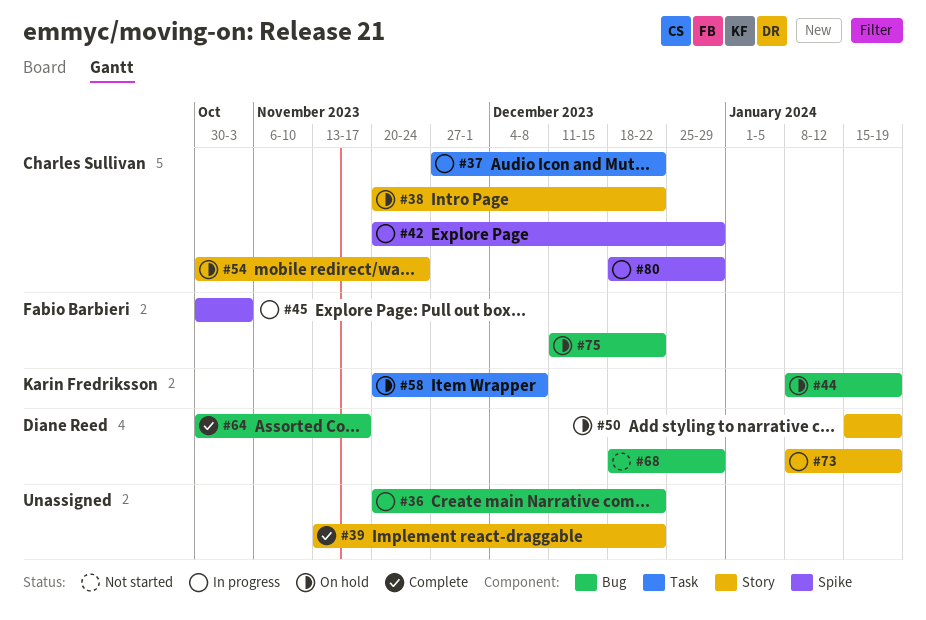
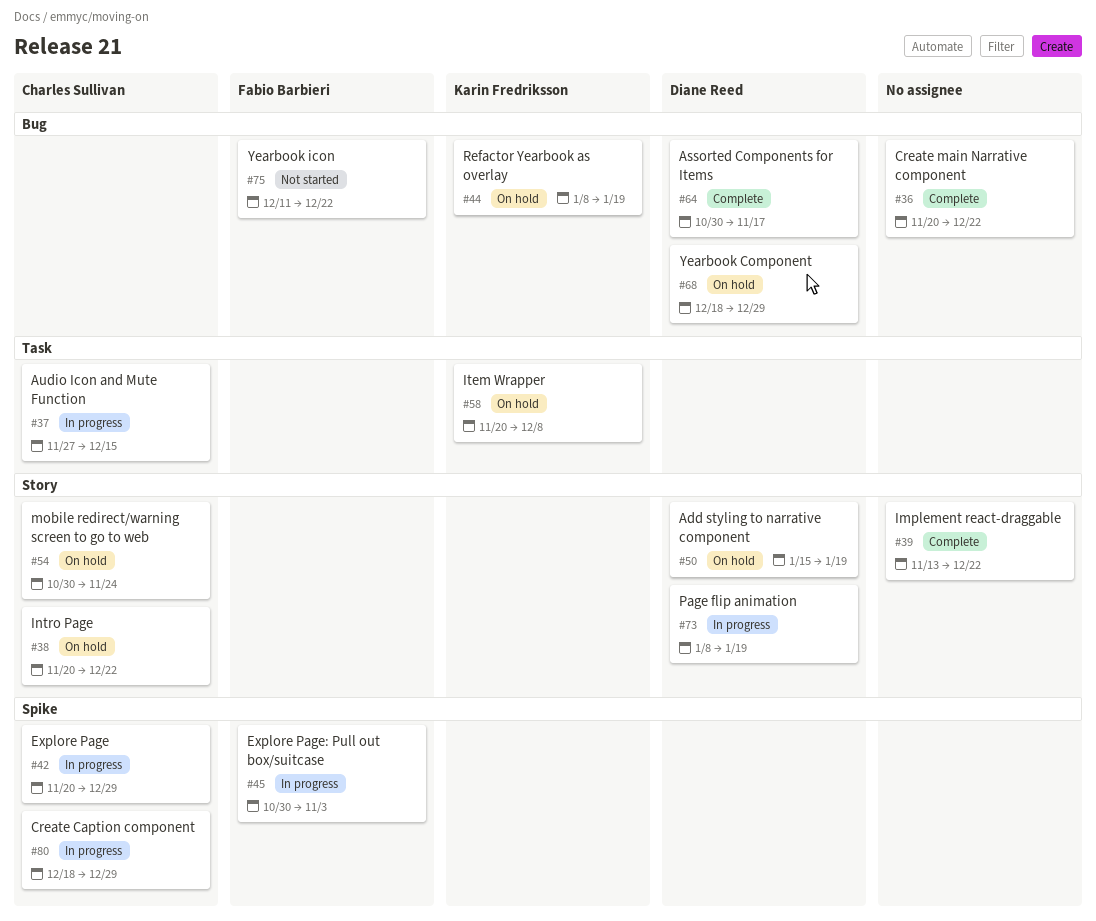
#36, status: In progress -> Complete
#37, due: Dec 22 -> Dec 15
#68, status: Not started -> On hold
#75, status: On hold -> Not started

